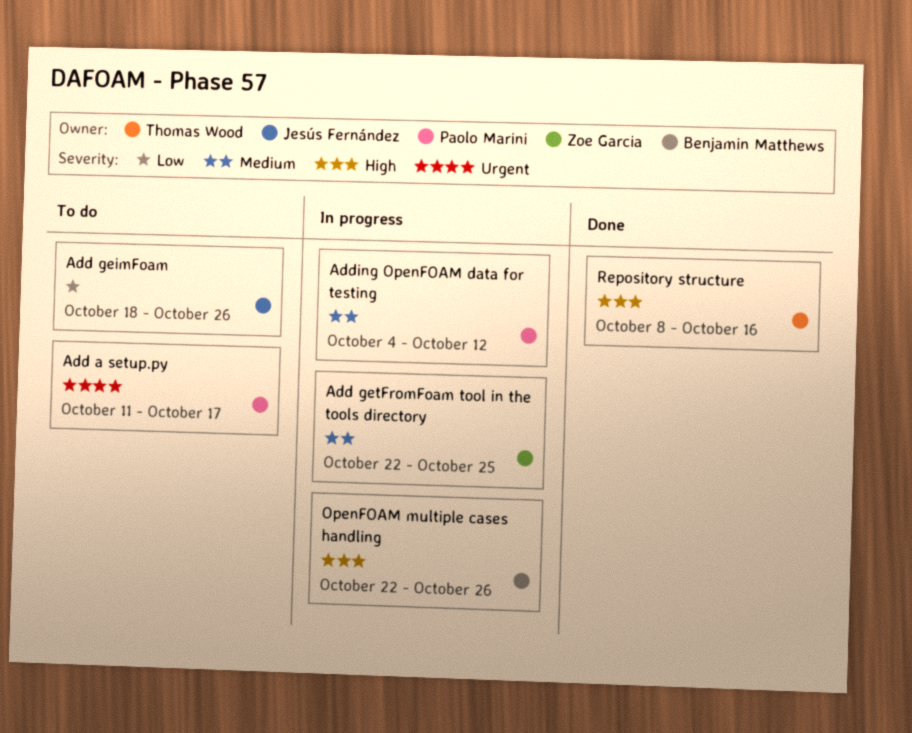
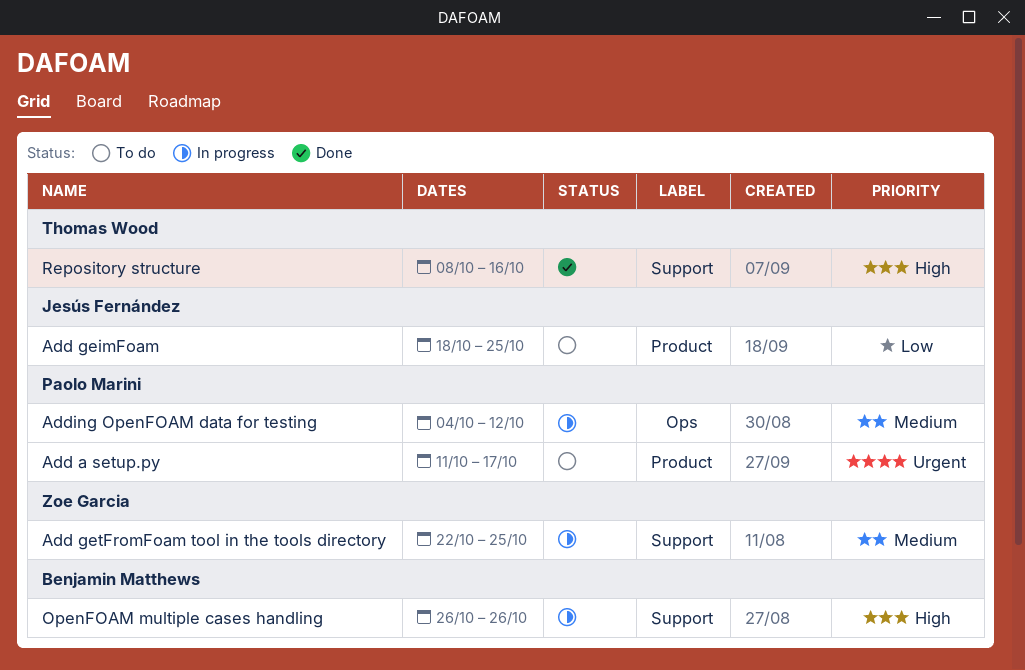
Add geimFoam, due: Oct 26 -> Oct 25
OpenFOAM multiple cases handling, start: Oct 22 -> Oct 26

